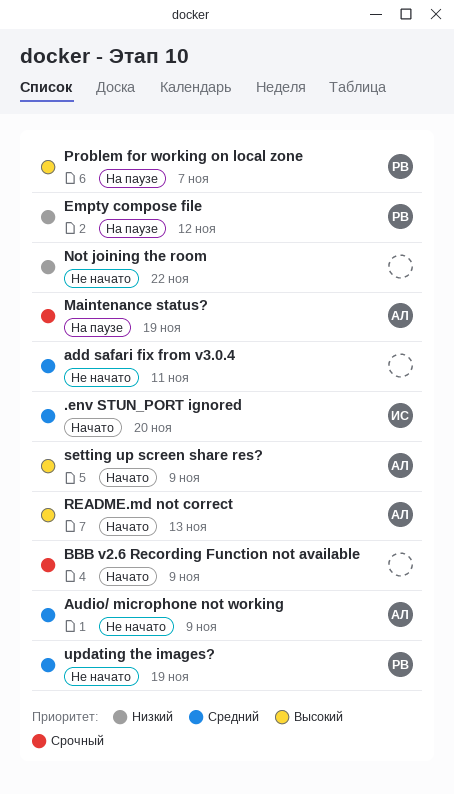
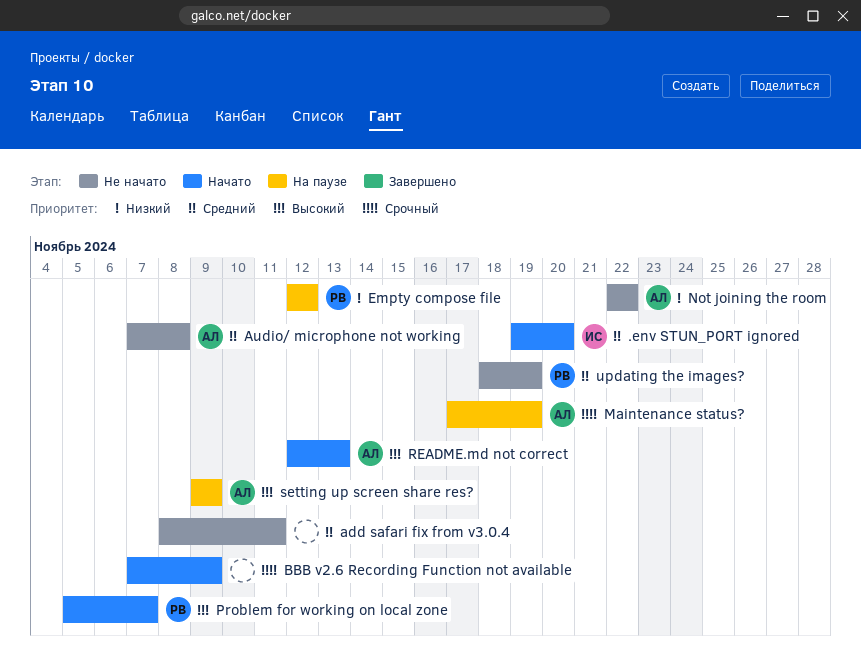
Audio/ microphone not working, due: Nov 9 -> Nov 8
Not joining the room, owner: none -> АЛ
Problem for working on local zone, status: На паузе -> Начато
setting up screen share res?, status: Начато -> На паузе

